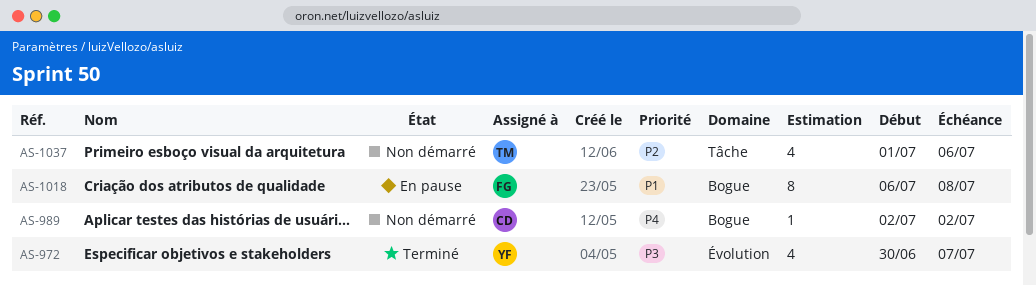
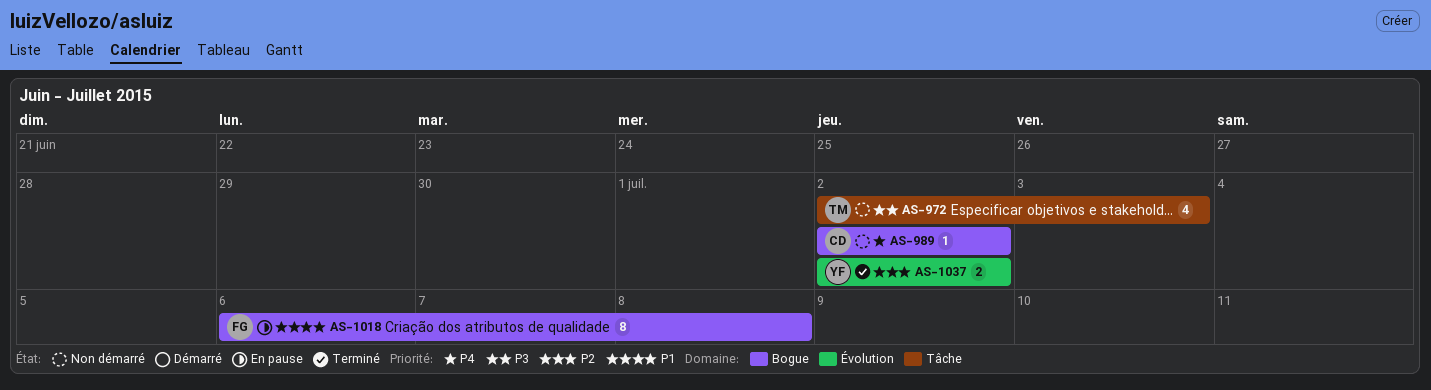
AS-972, status: Terminé -> Non démarré
AS-972, owner: YF -> TM
AS-972, label: Évolution -> Tâche
AS-972, start: Jun 30 -> Jul 2
AS-972, due: Jul 7 -> Jul 3
AS-1037, status: Non démarré -> Terminé
AS-1037, owner: TM -> YF
AS-1037, label: Tâche -> Évolution
AS-1037, estimate: 4 -> 2
AS-1037, start: Jul 1 -> Jul 2
AS-1037, due: Jul 6 -> Jul 2

